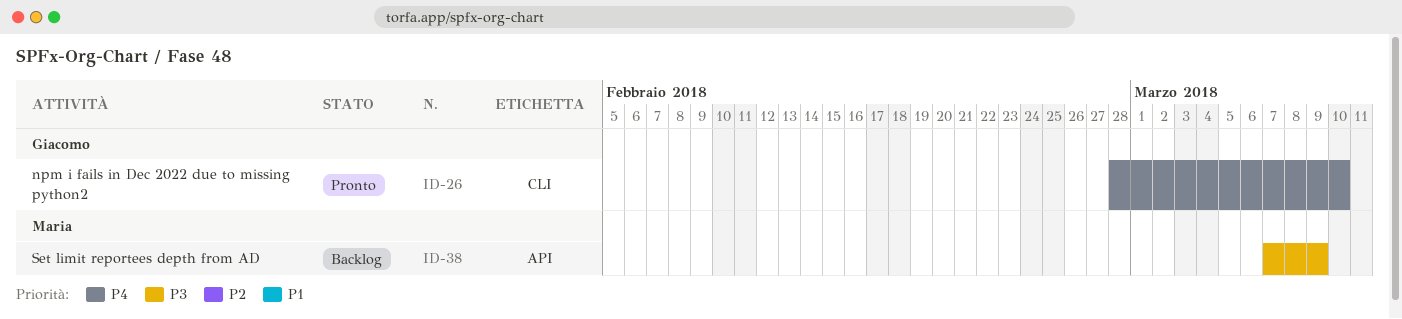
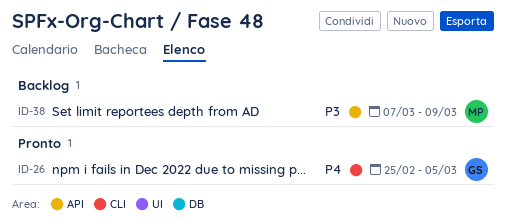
ID-26, start: Feb 28 -> Feb 25
ID-26, due: Mar 10 -> Mar 5

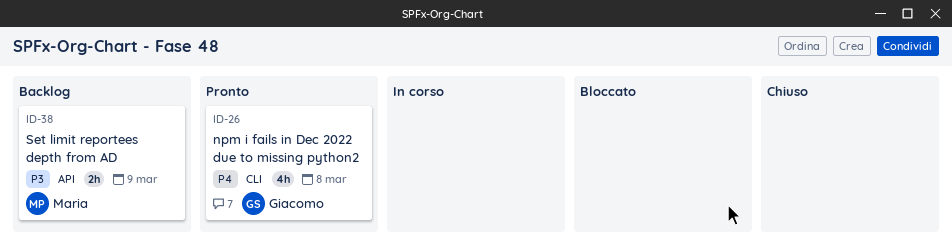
ID-26, due: Mar 5 -> Mar 8

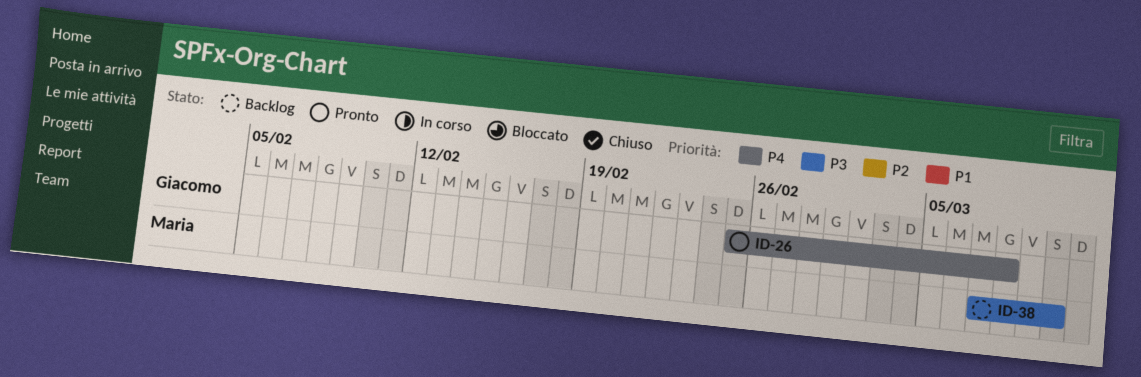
ID-38, due: Mar 9 -> Mar 10

